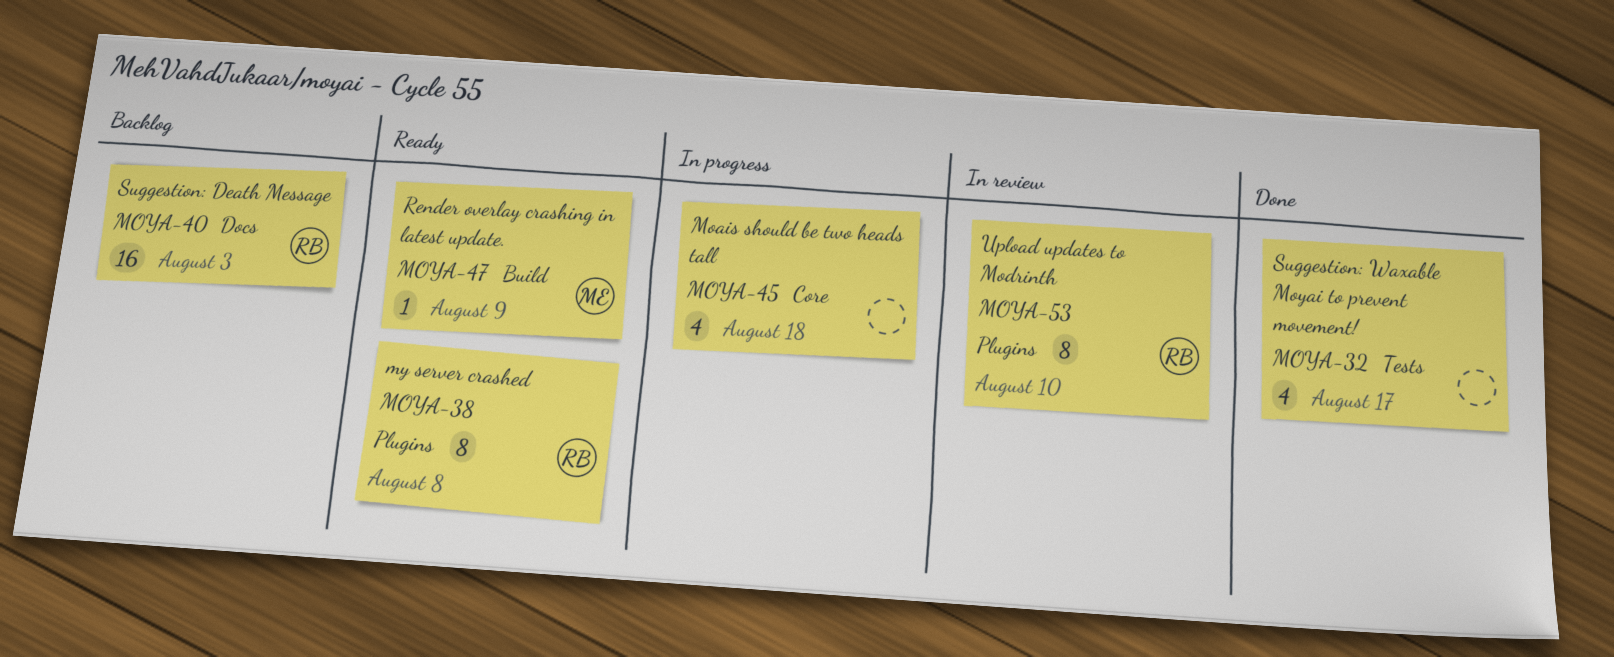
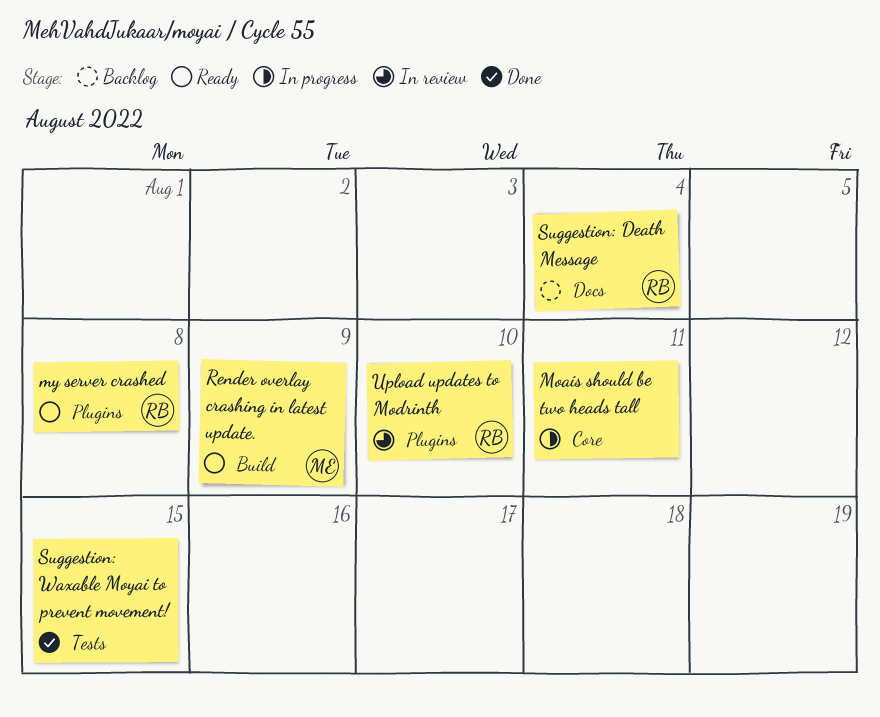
Moais should be two heads tall, due: Aug 18 -> Aug 11
Suggestion: Death Message, due: Aug 3 -> Aug 4
Suggestion: Waxable Moyai to prevent movement!, due: Aug 17 -> Aug 15

